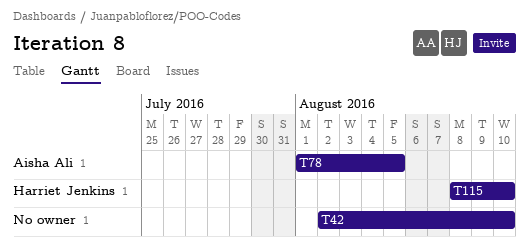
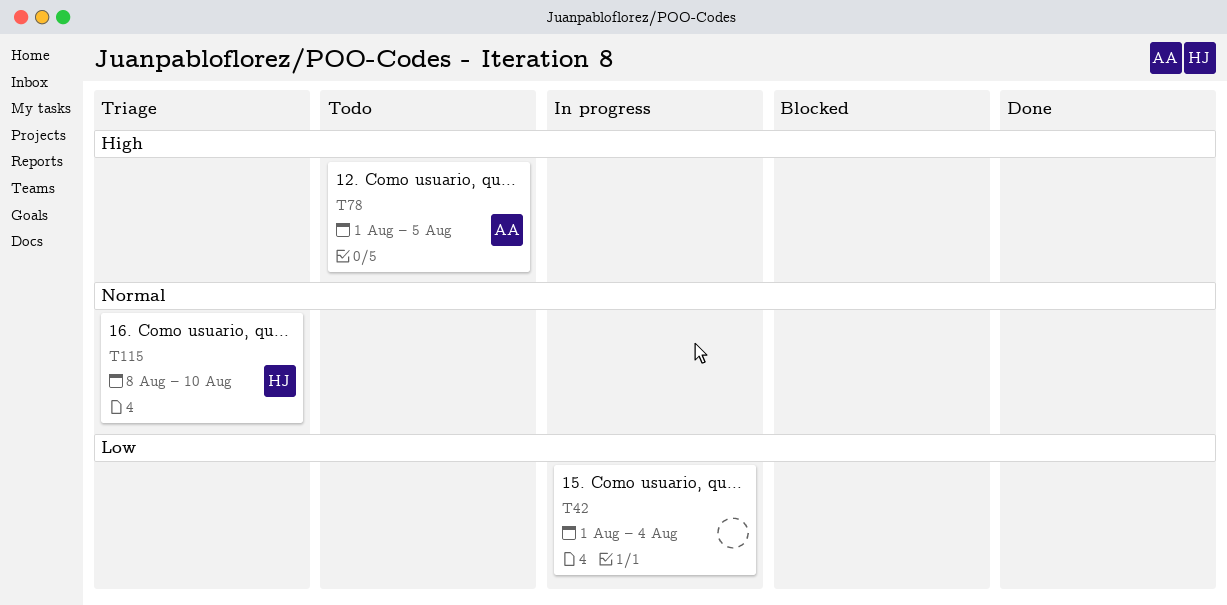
T42, start: Aug 2 -> Aug 1
T42, due: Aug 10 -> Aug 4

